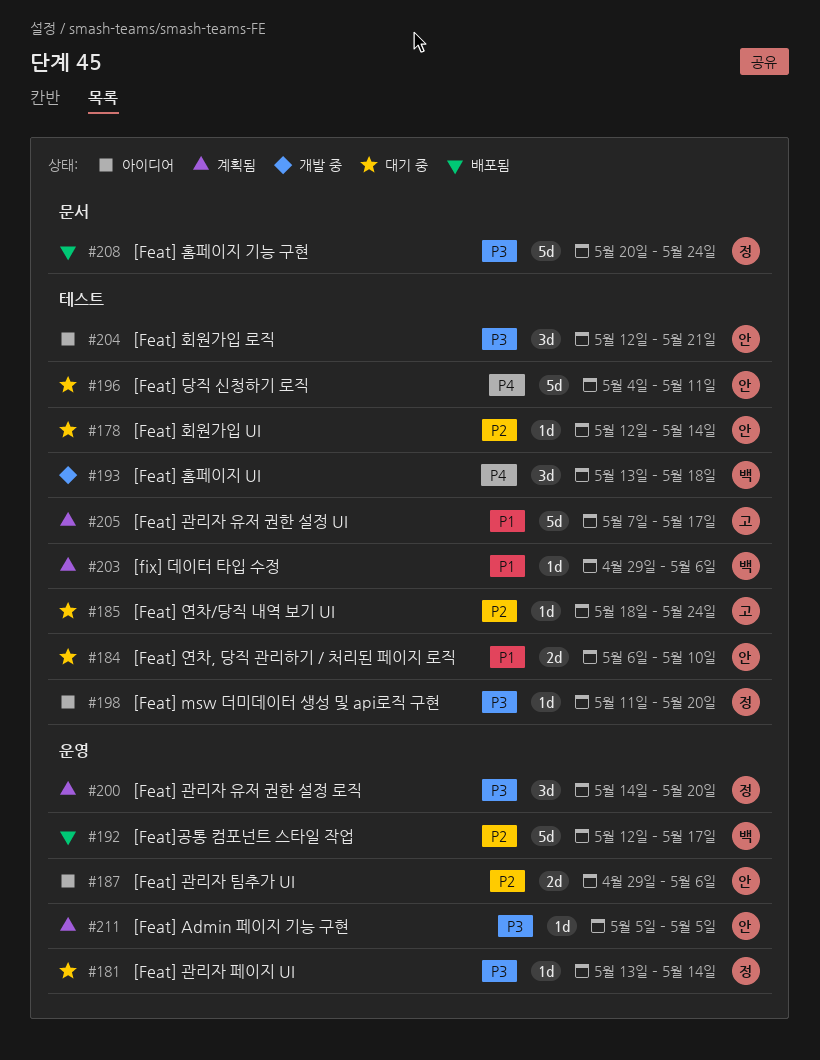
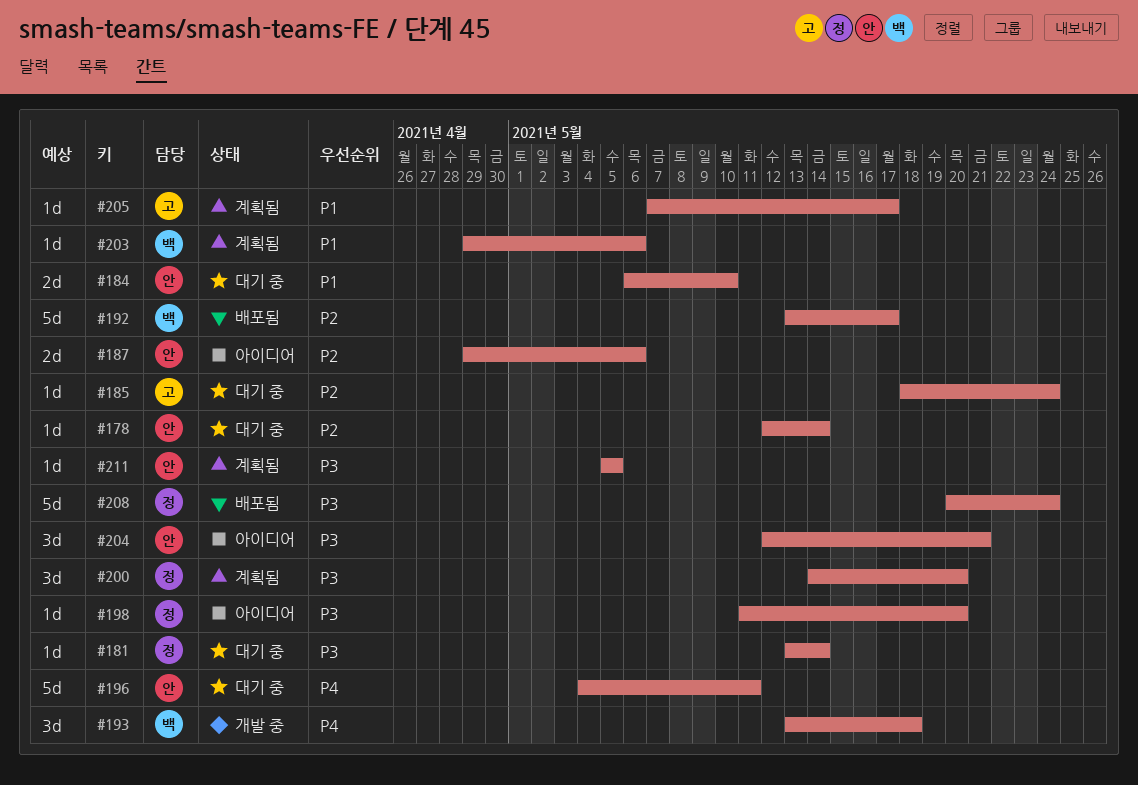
#192, start: May 12 -> May 13
#205, estimate: 5d -> 1d

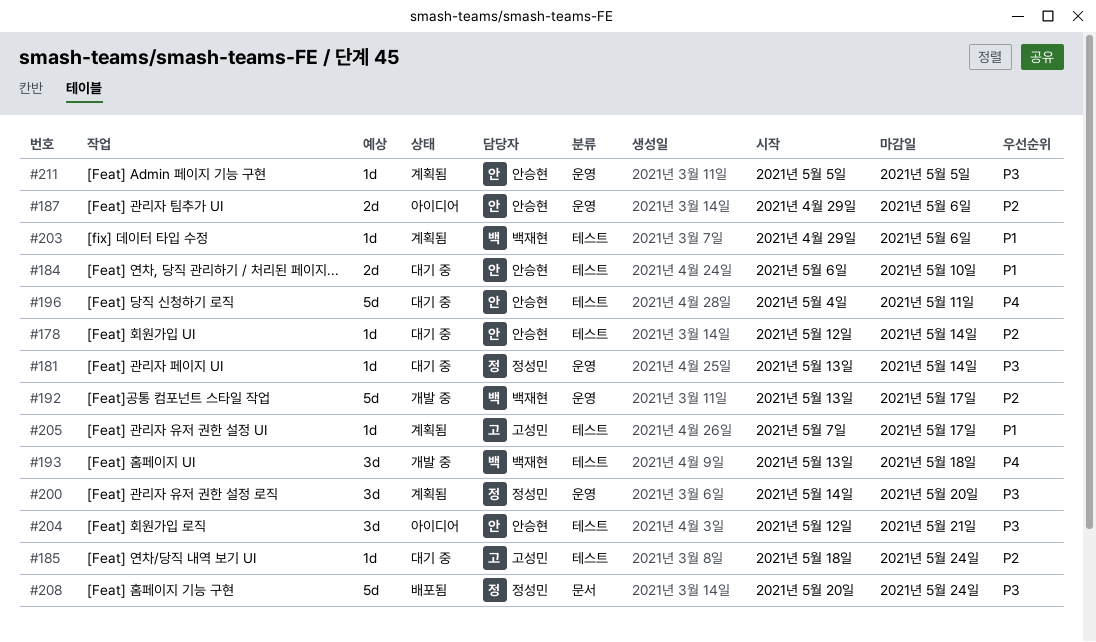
#192, status: 배포됨 -> 개발 중
#198: present -> none

